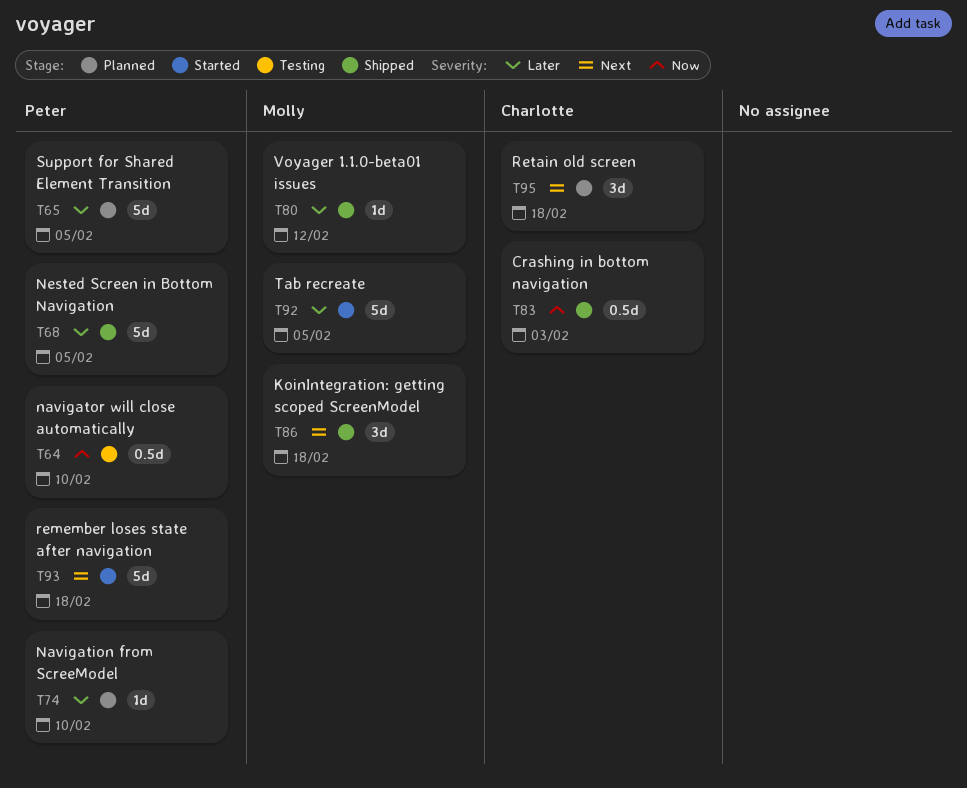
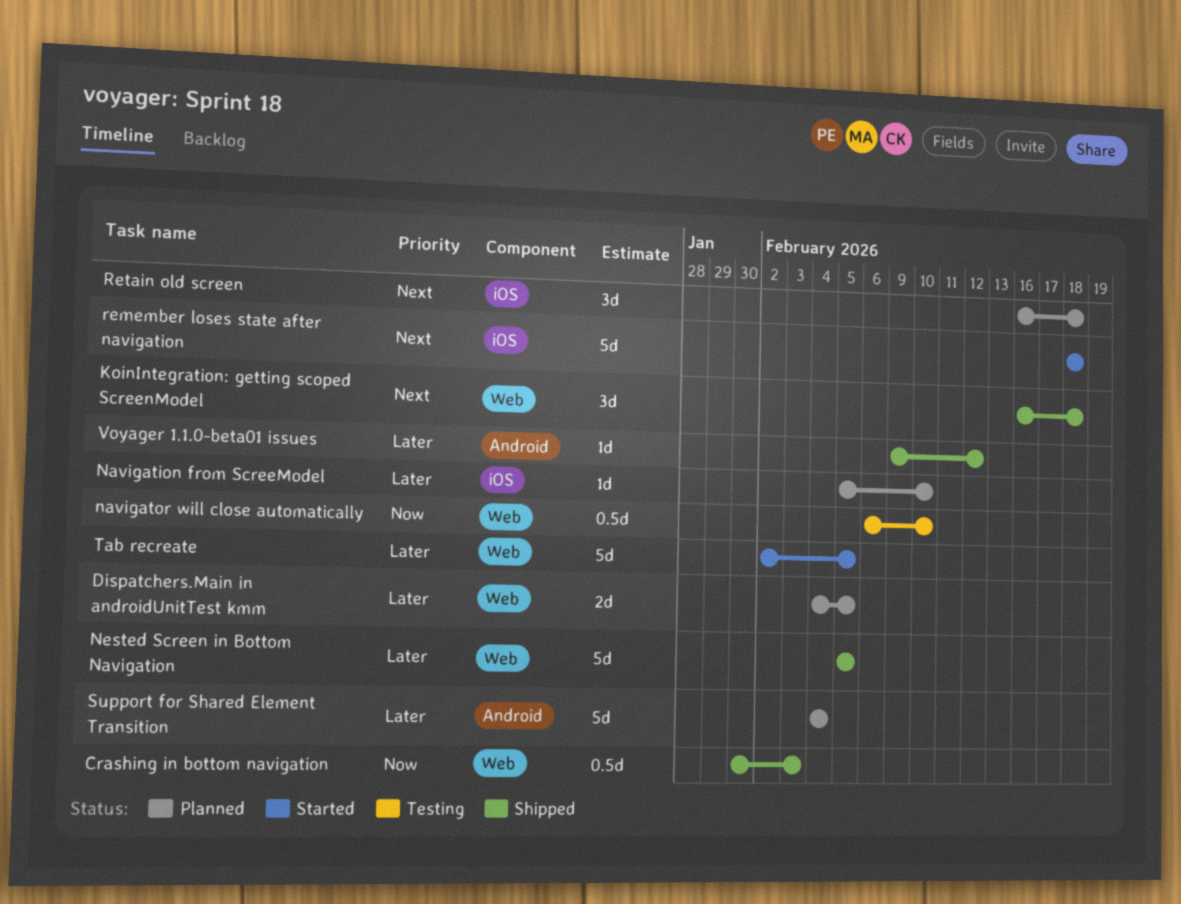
Dispatchers.Main in androidUnitTest kmm: none -> present
Support for Shared Element Transition, due: Feb 5 -> Feb 4

